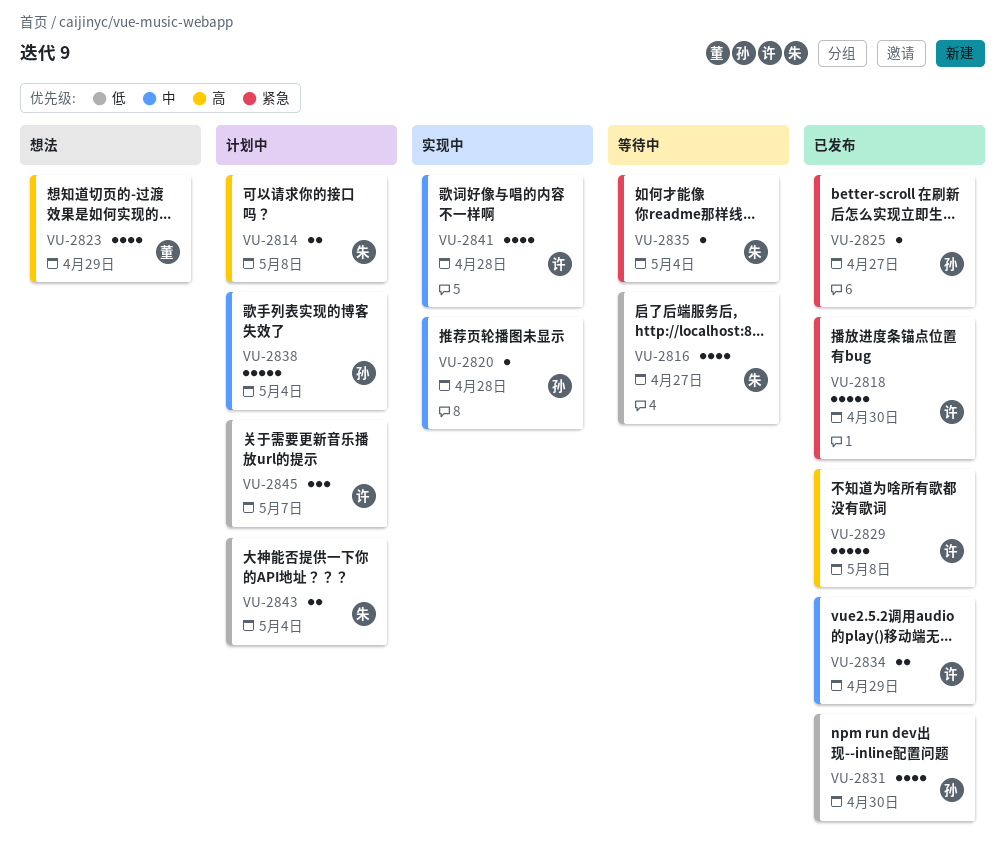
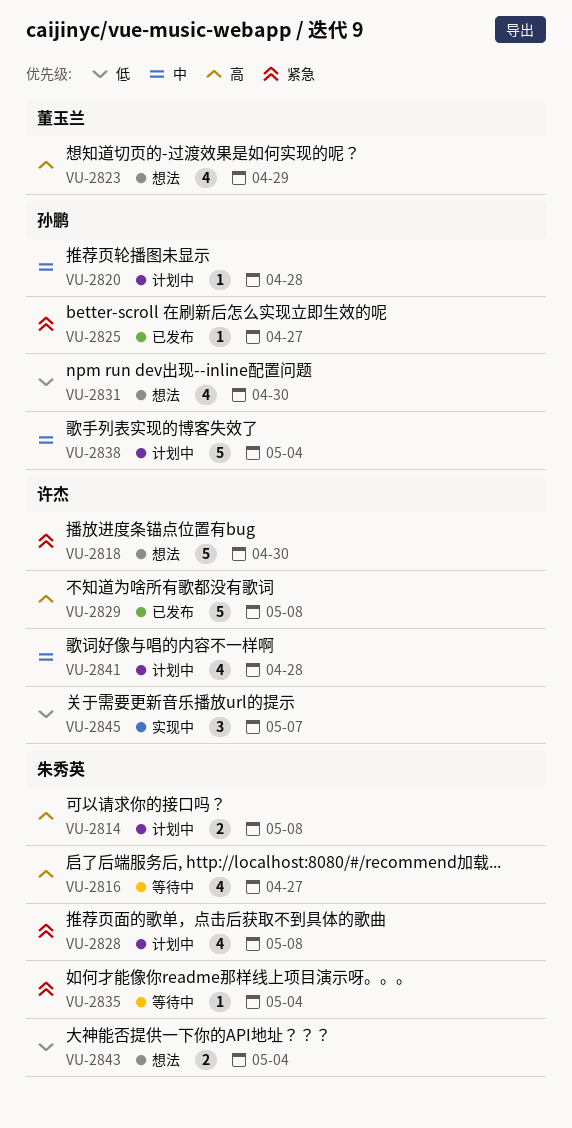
VU-2816, priority: 低 -> 高
VU-2818, status: 已发布 -> 想法
VU-2820, status: 实现中 -> 计划中
VU-2828: none -> present
VU-2831, status: 已发布 -> 想法
VU-2834: present -> none
VU-2841, status: 实现中 -> 计划中
VU-2843, status: 计划中 -> 想法
VU-2845, status: 计划中 -> 实现中

